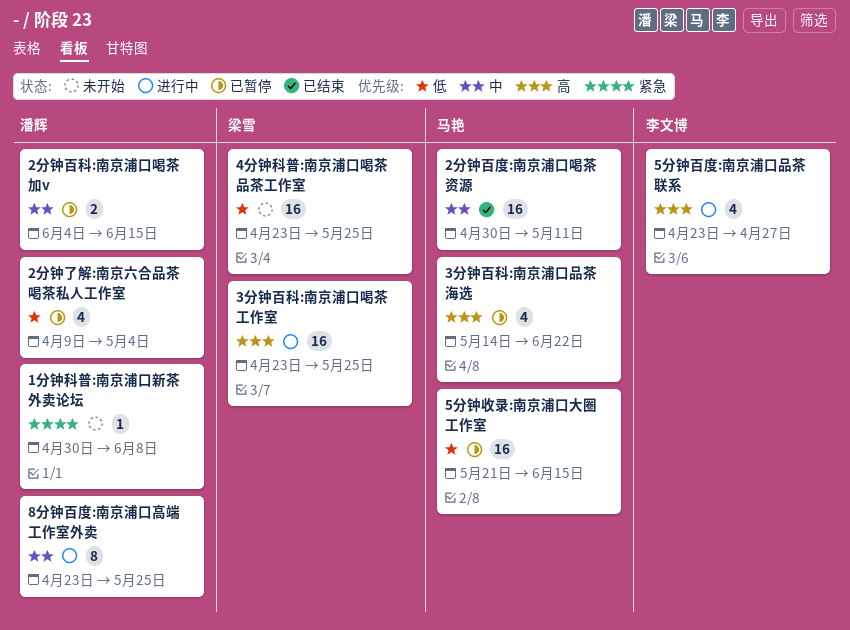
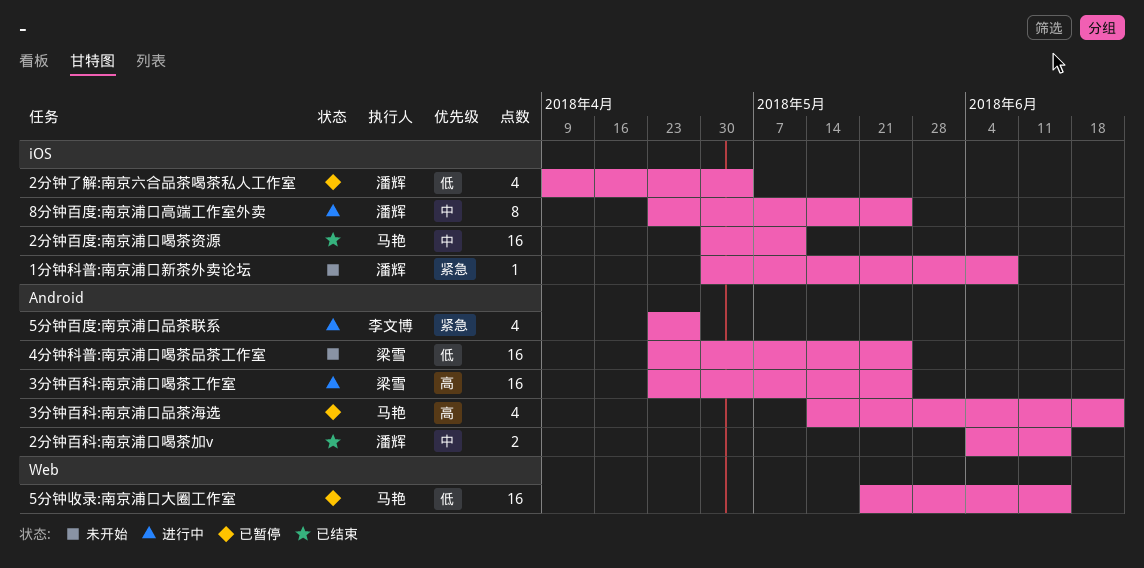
2分钟百科:南京浦口喝茶加v, status: 已暂停 -> 已结束
5分钟百度:南京浦口品茶联系, priority: 高 -> 紧急

